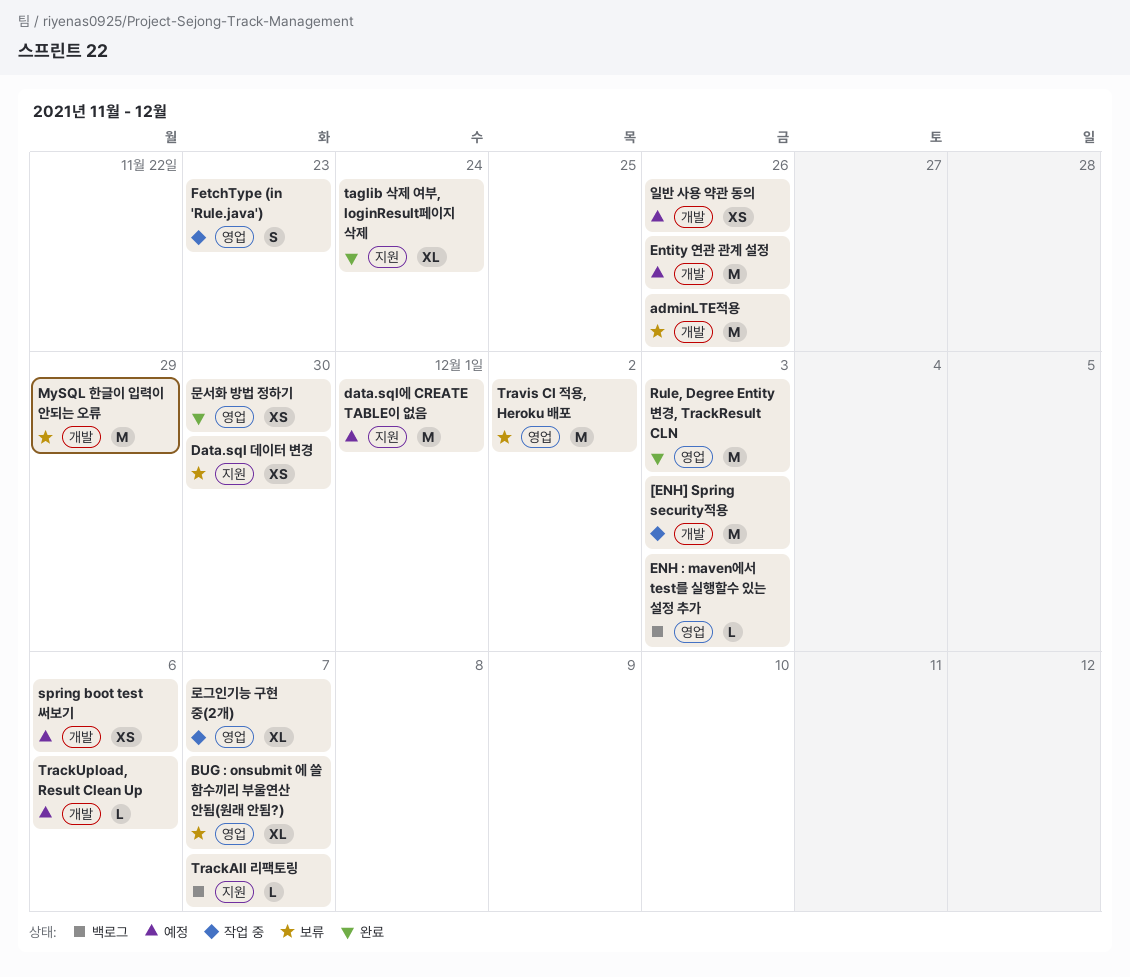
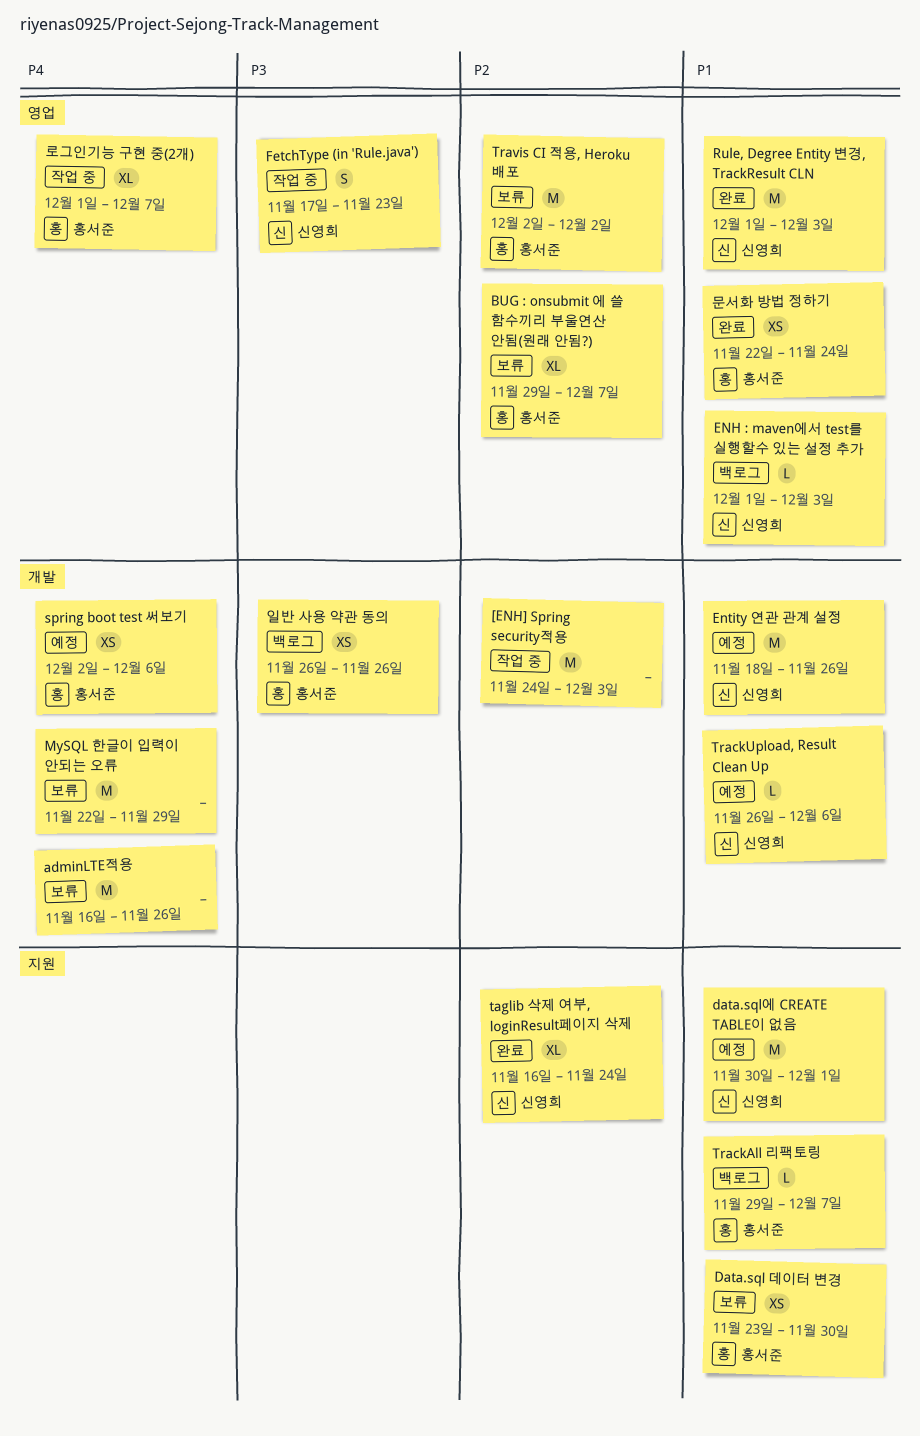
문서화 방법 정하기, due: Nov 30 -> Nov 24
일반 사용 약관 동의, status: 예정 -> 백로그

